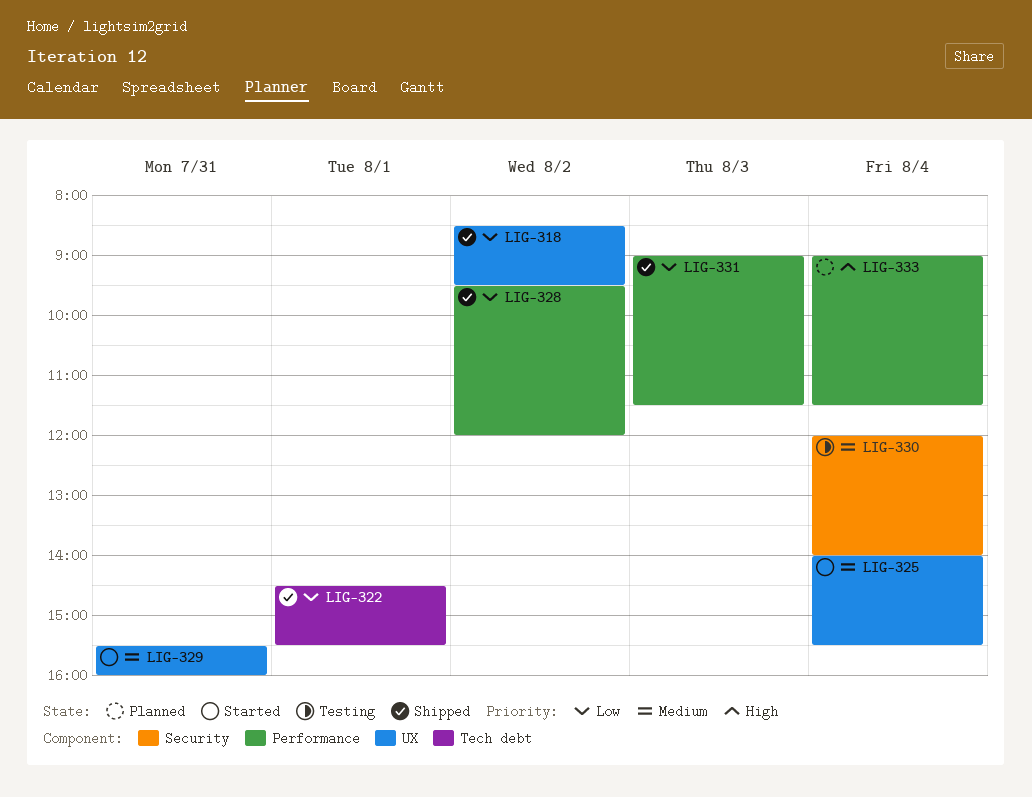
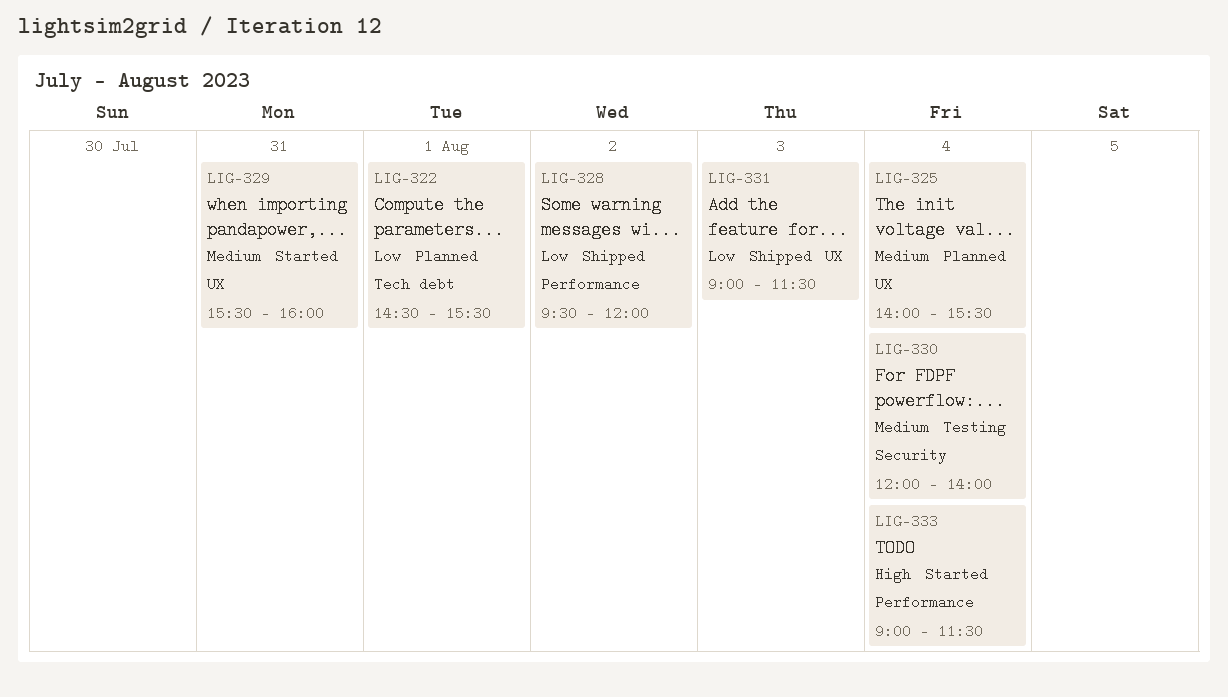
LIG-318: present -> none
LIG-322, status: Shipped -> Planned
LIG-325, status: Started -> Planned
LIG-331, label: Performance -> UX
LIG-333, status: Planned -> Started

